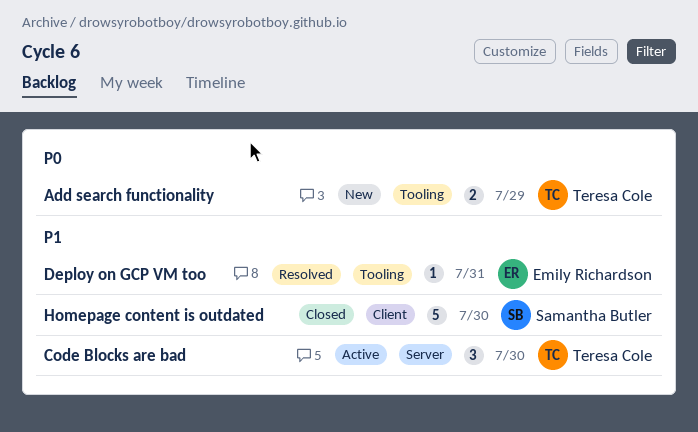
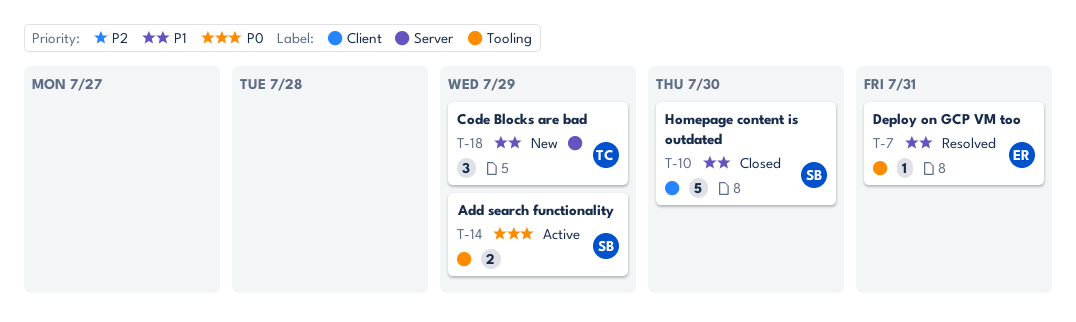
Add search functionality, status: New -> Active
Add search functionality, owner: Teresa Cole -> Samantha Butler
Code Blocks are bad, status: Active -> New
Code Blocks are bad, due: Jul 30 -> Jul 29

